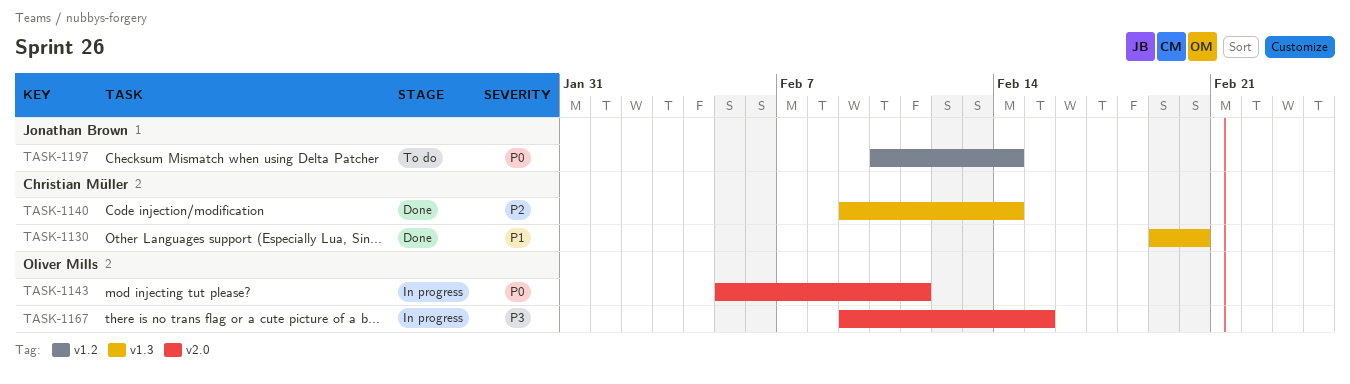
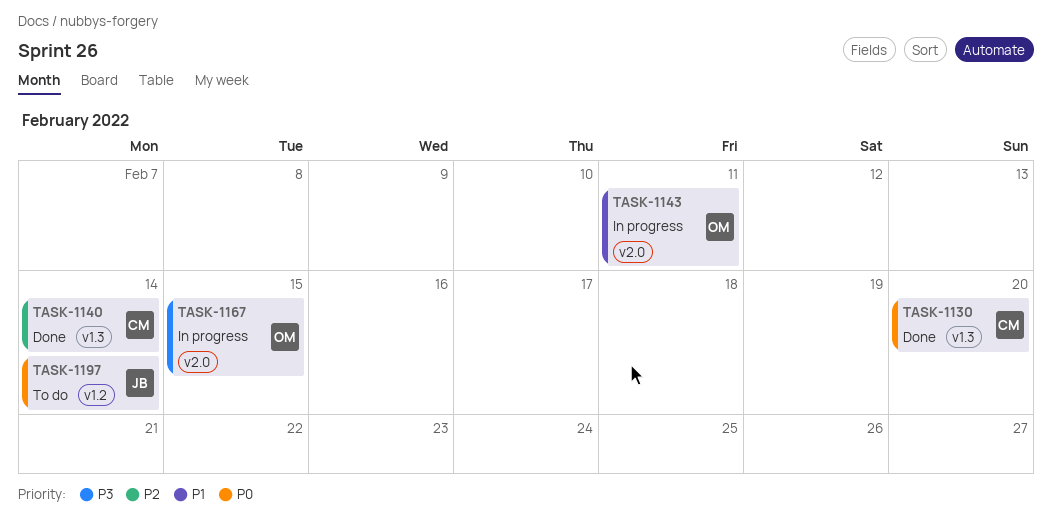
TASK-1130, priority: P1 -> P0
TASK-1143, priority: P0 -> P1

